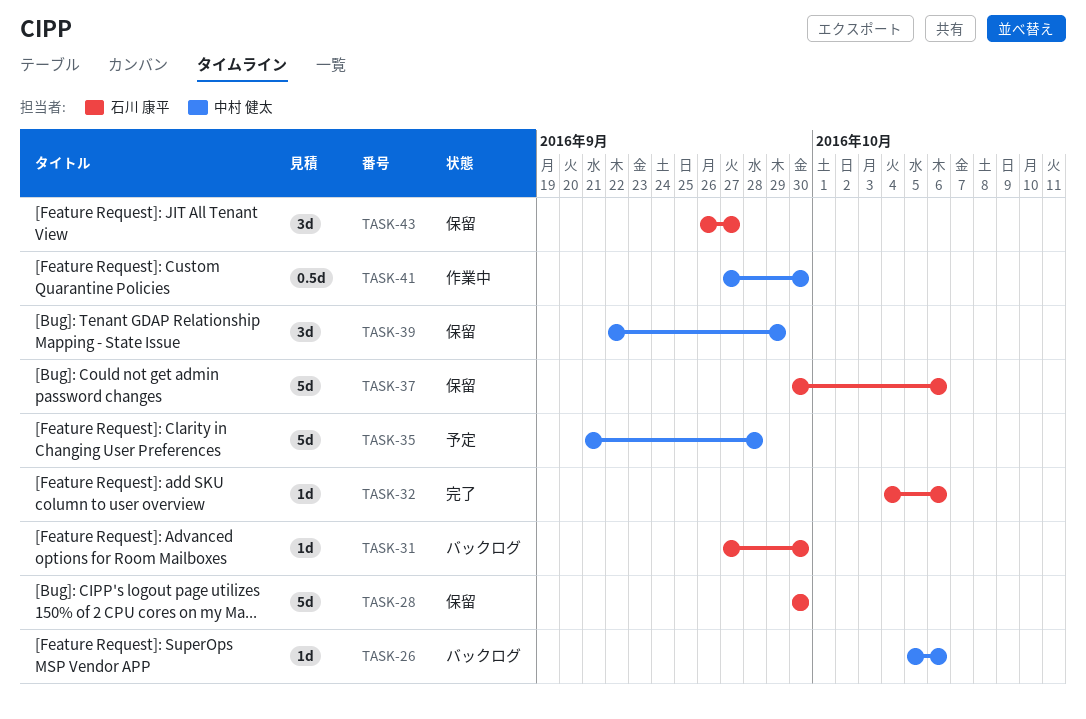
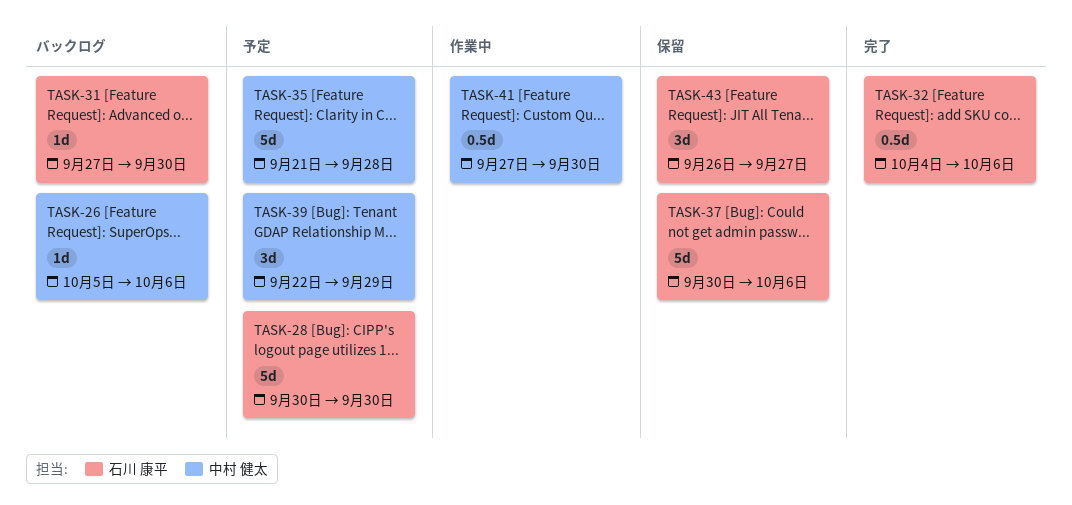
TASK-28, status: 保留 -> 予定
TASK-32, estimate: 1d -> 0.5d
TASK-39, status: 保留 -> 予定

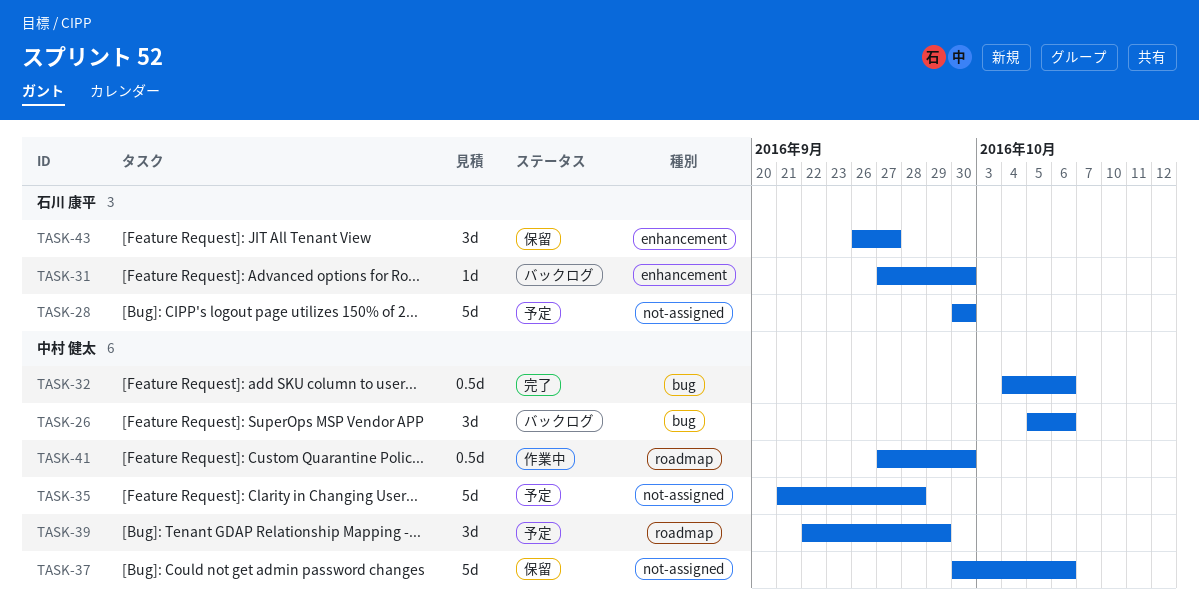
TASK-26, estimate: 1d -> 3d
TASK-32, owner: 石川 康平 -> 中村 健太
TASK-37, owner: 石川 康平 -> 中村 健太

